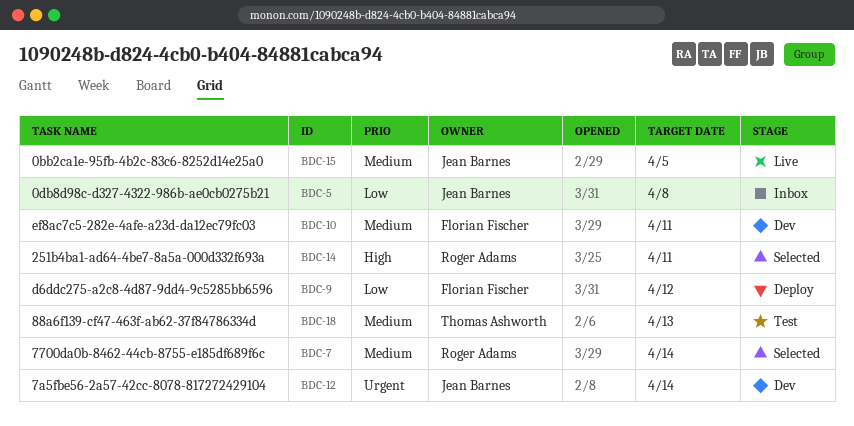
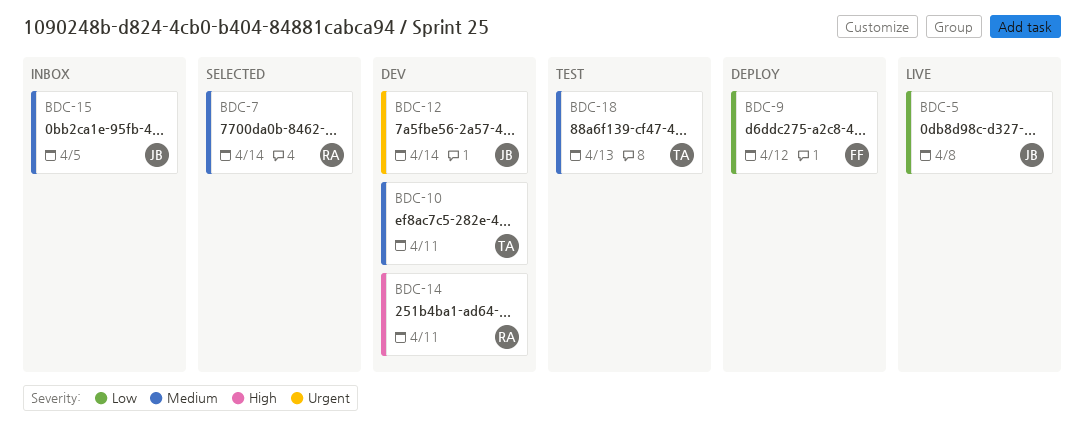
BDC-5, status: Inbox -> Live
BDC-10, owner: Florian Fischer -> Thomas Ashworth
BDC-14, status: Selected -> Dev
BDC-15, status: Live -> Inbox

